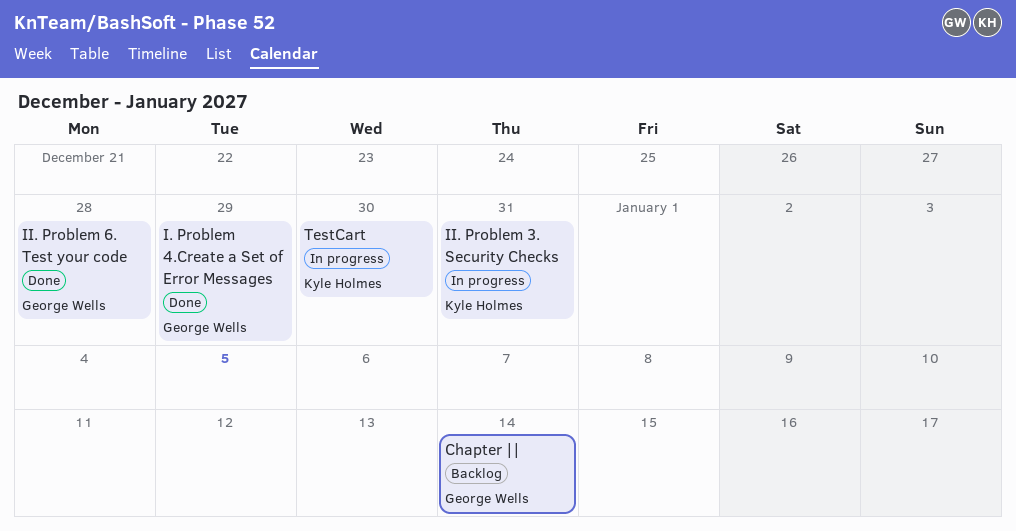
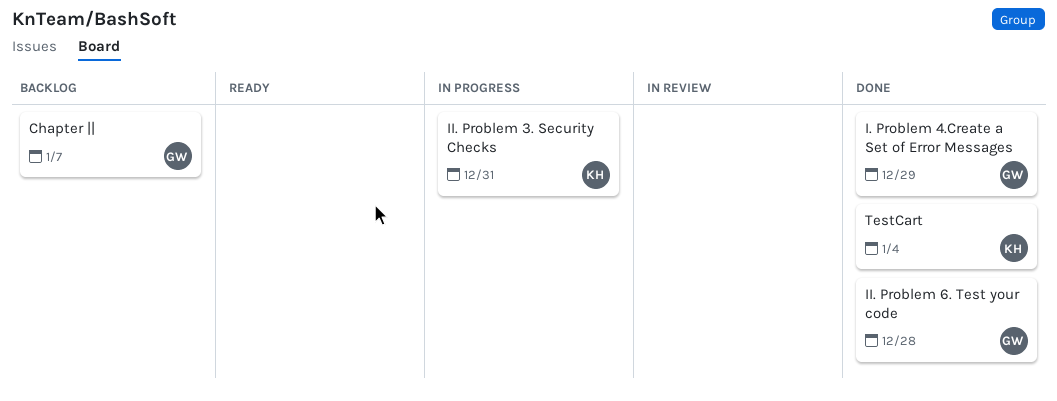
Chapter ||, due: Jan 14 -> Jan 7
TestCart, status: In progress -> Done
TestCart, due: Dec 30 -> Jan 4

